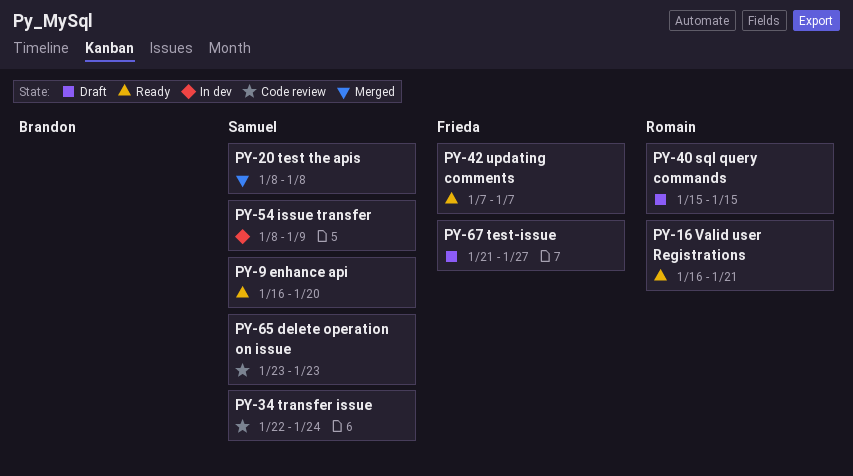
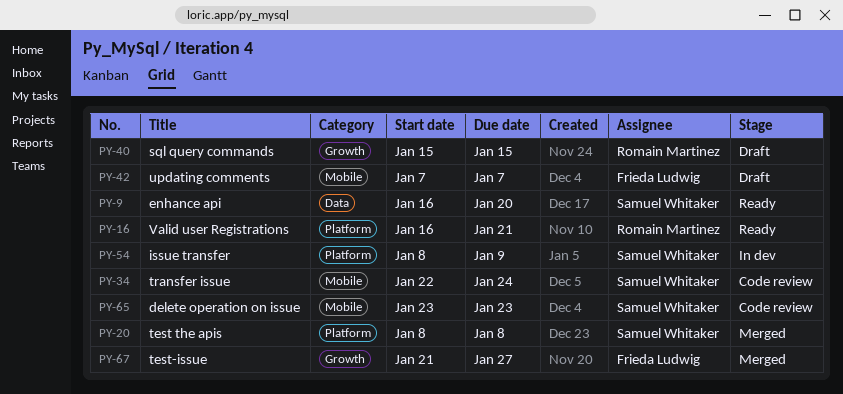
PY-42, status: Ready -> Draft
PY-67, status: Draft -> Merged

